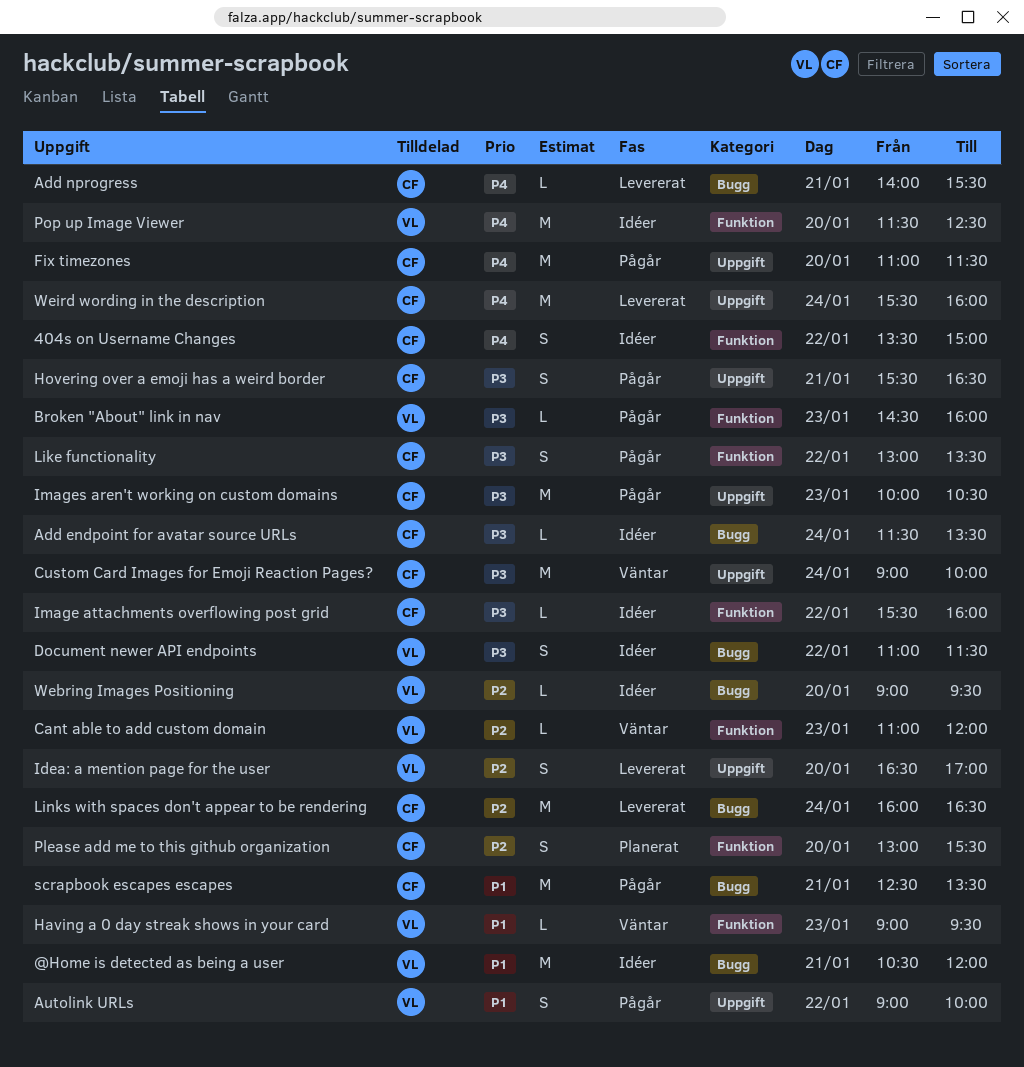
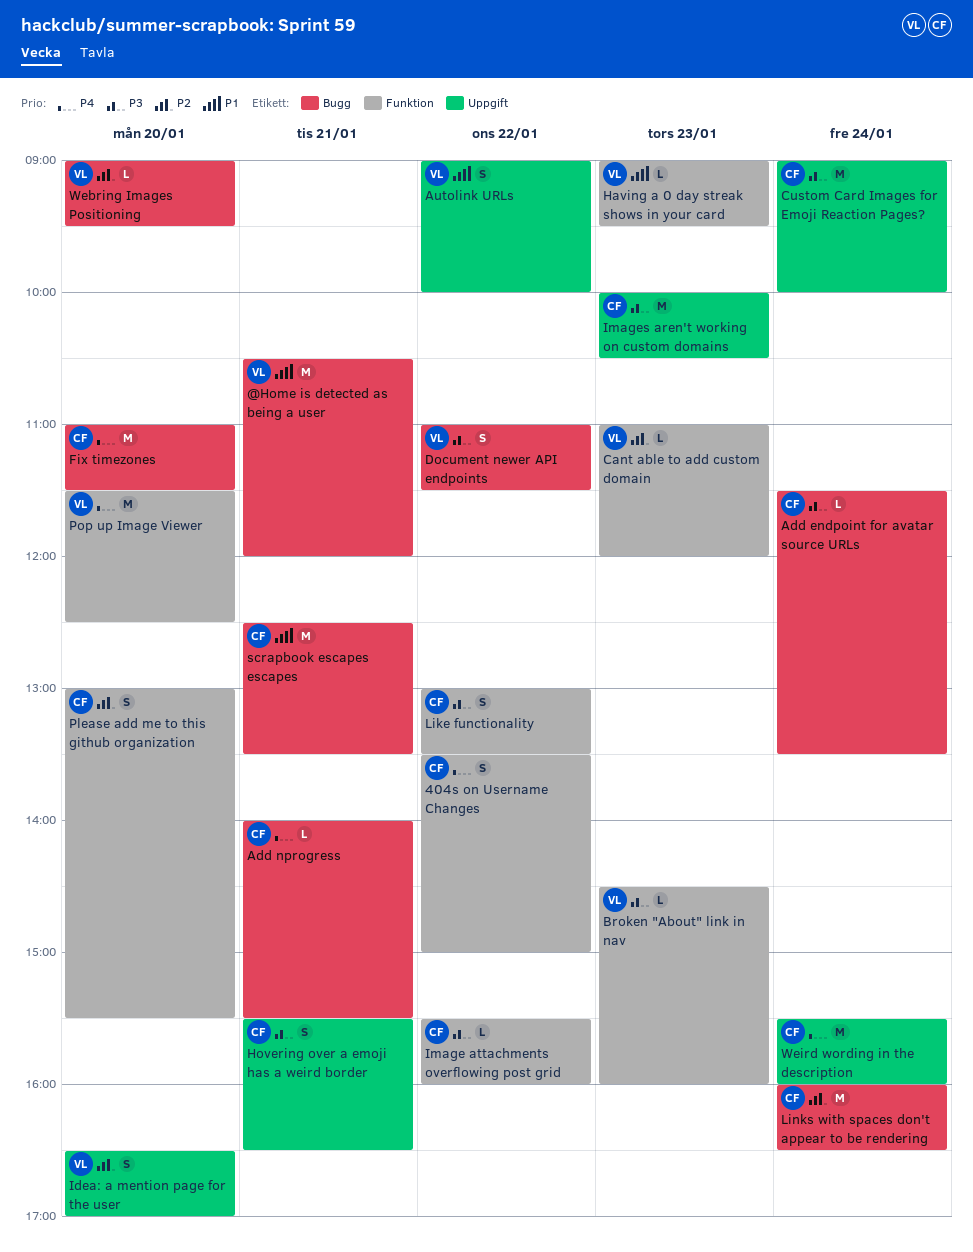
Fix timezones, label: Uppgift -> Bugg

